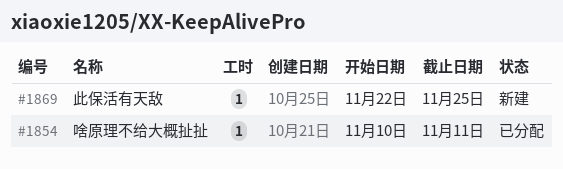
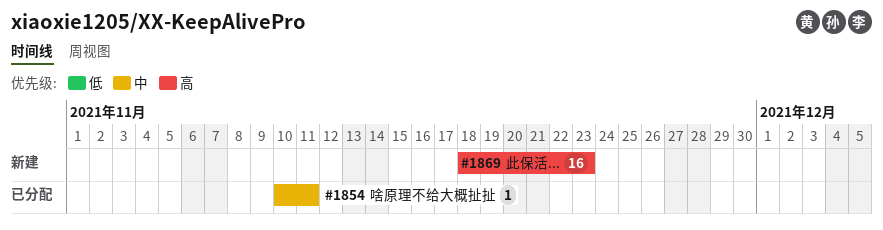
#1869, estimate: 1 -> 16
#1869, start: Nov 22 -> Nov 18
#1869, due: Nov 25 -> Nov 23

